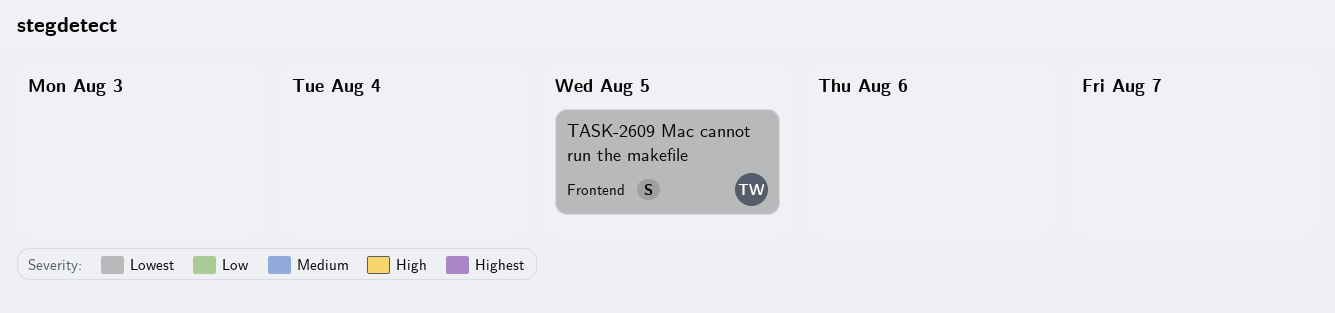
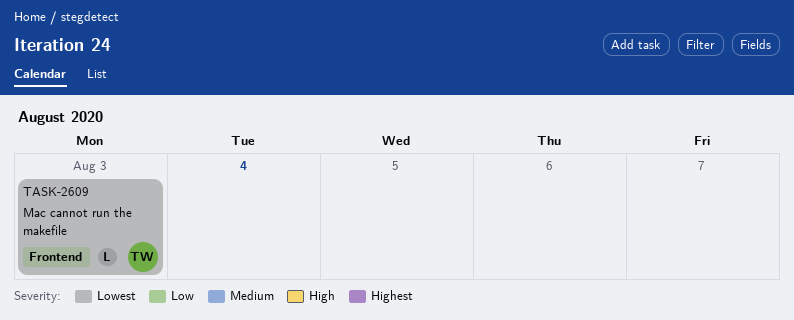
TASK-2609, estimate: S -> L
TASK-2609, due: Aug 5 -> Aug 3

